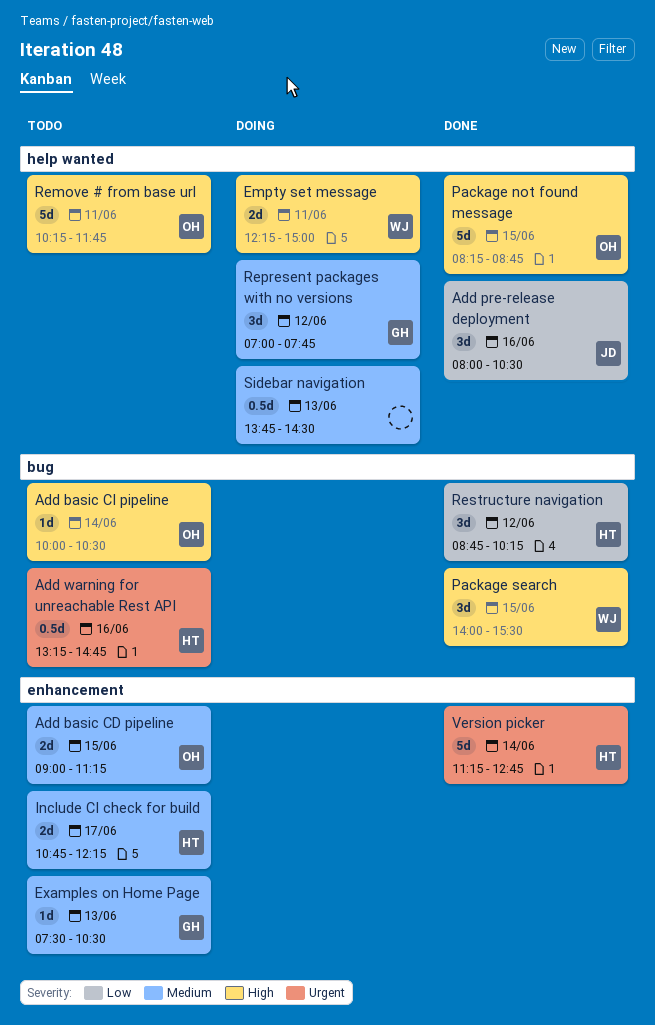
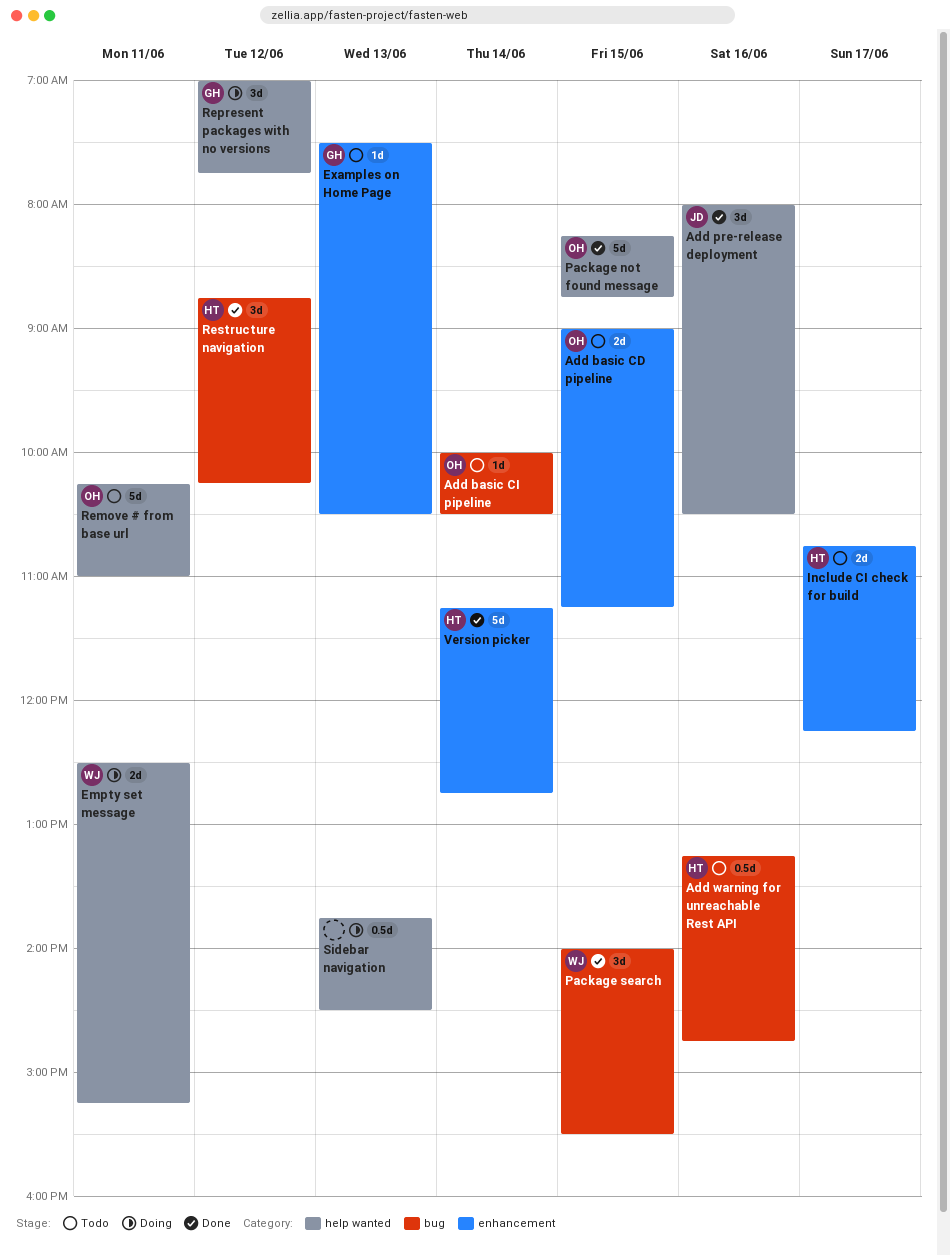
Empty set message, begins: 12:15 -> 12:30
Empty set message, ends: 15:00 -> 15:15
Remove # from base url, ends: 11:45 -> 11:00

